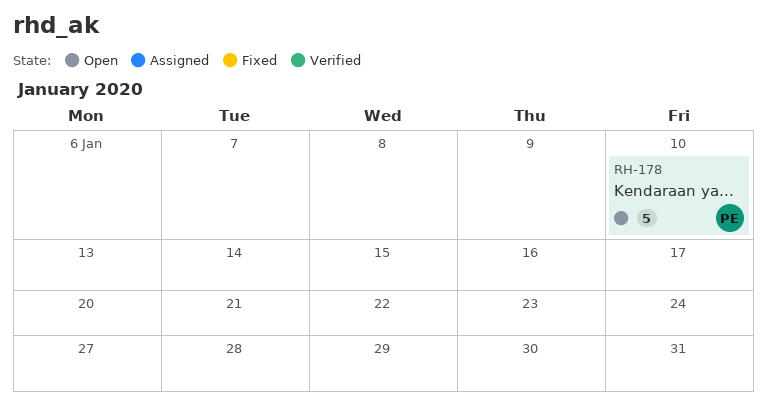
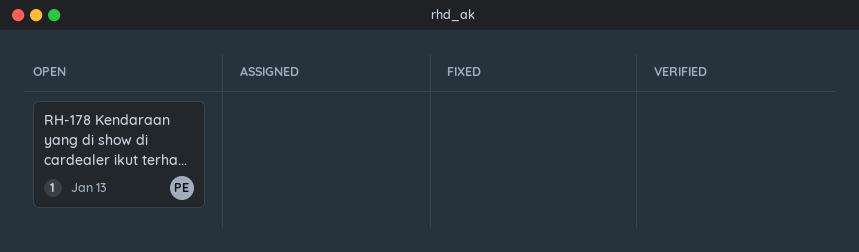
RH-178, estimate: 5 -> 1
RH-178, due: Jan 10 -> Jan 13

